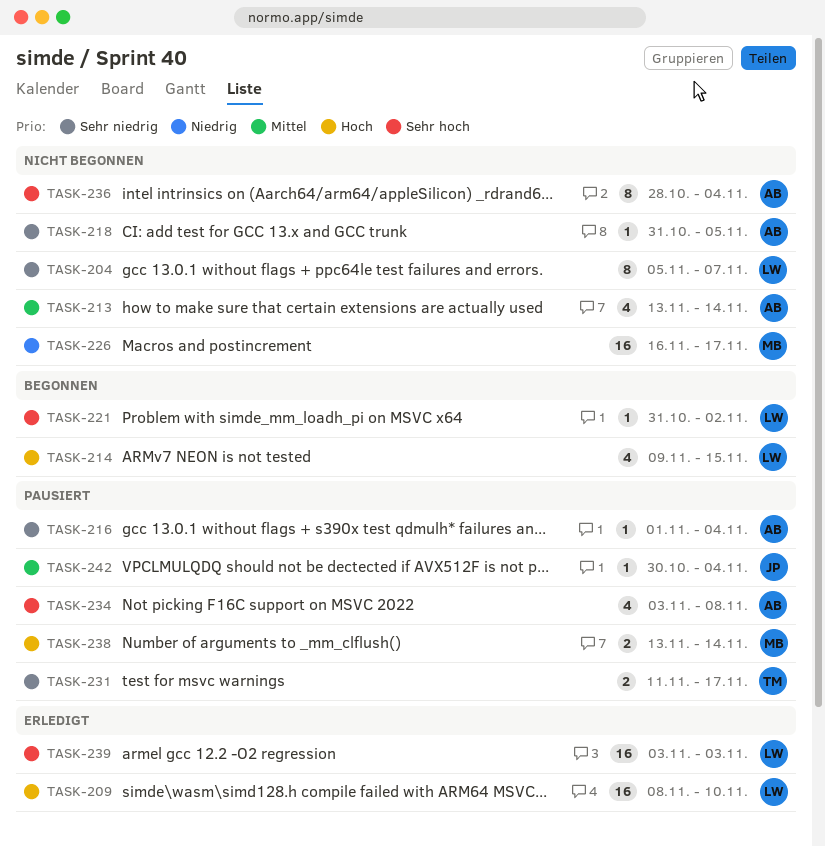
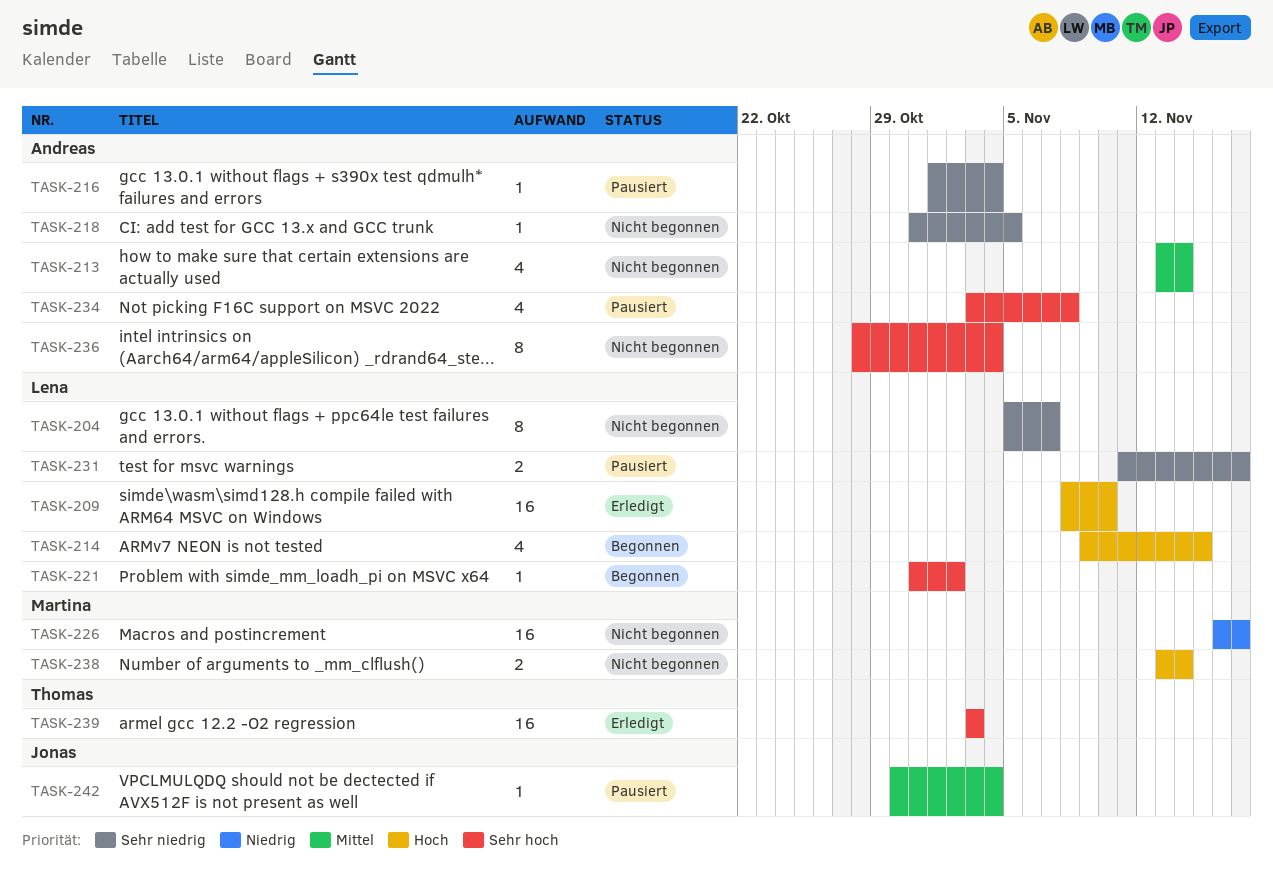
TASK-231, owner: Thomas -> Lena
TASK-238, status: Pausiert -> Nicht begonnen
TASK-239, owner: Lena -> Thomas

